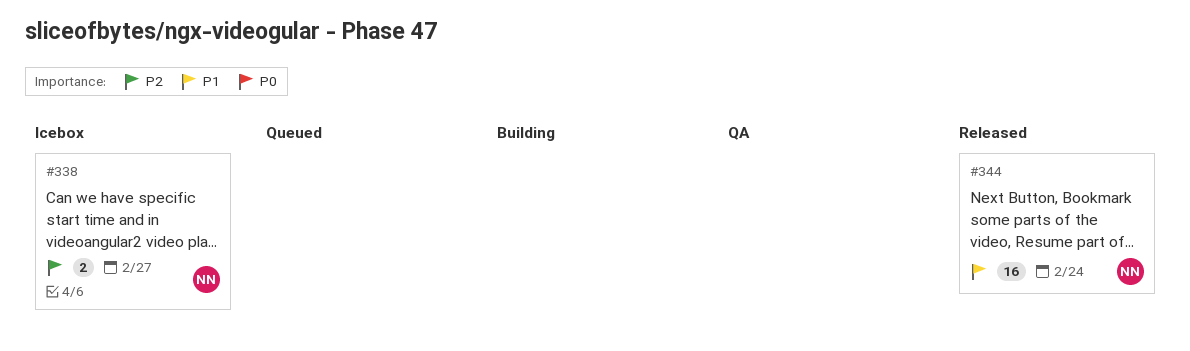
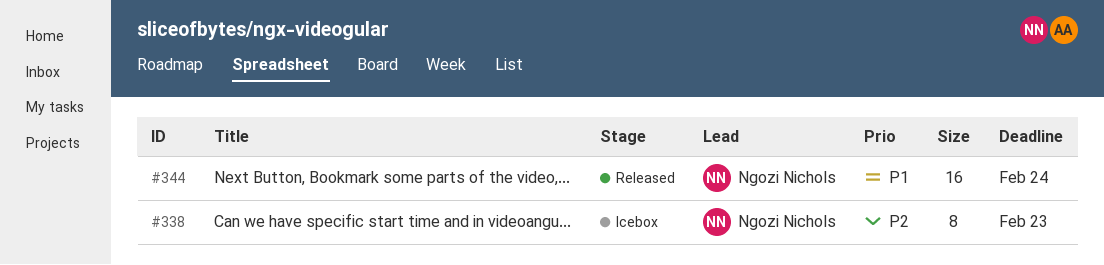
#338, estimate: 2 -> 8
#338, due: Feb 27 -> Feb 23

